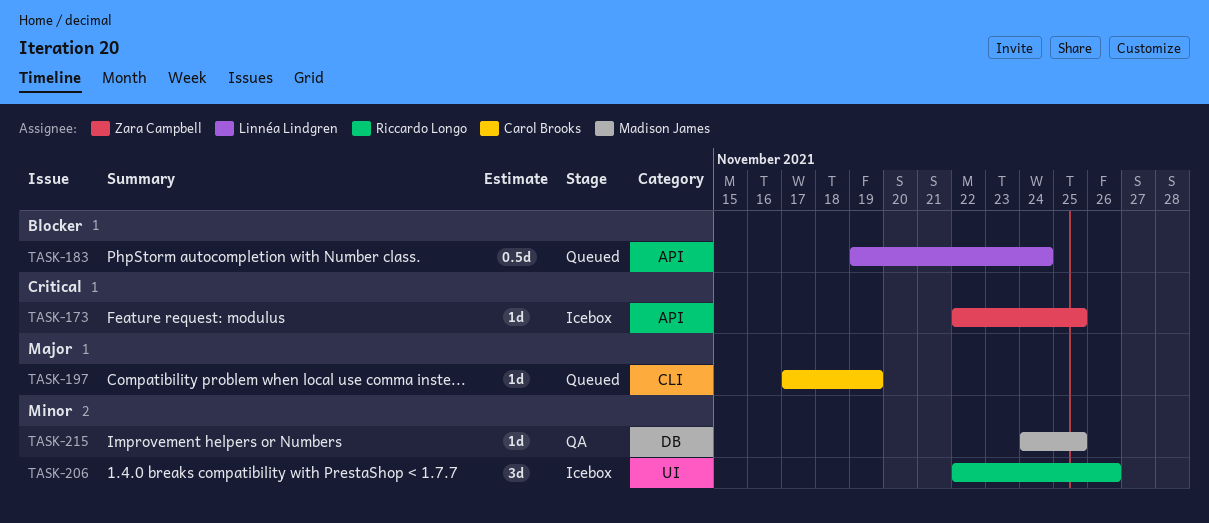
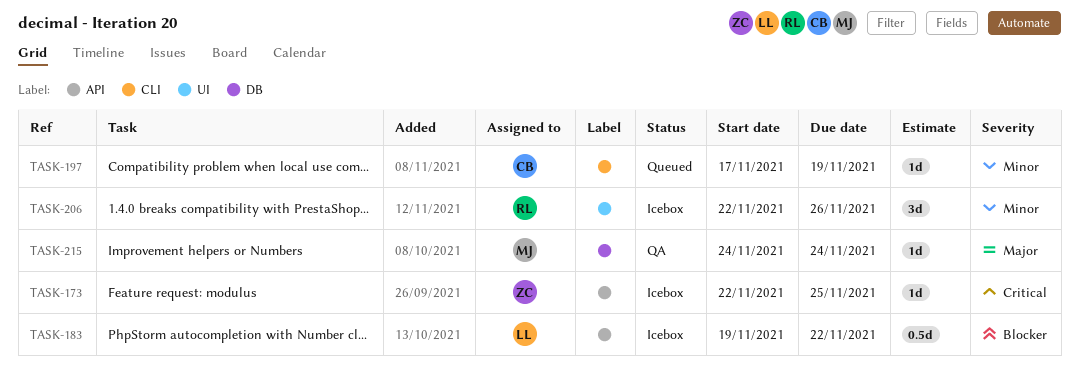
TASK-183, status: Queued -> Icebox
TASK-183, due: Nov 24 -> Nov 22
TASK-197, priority: Major -> Minor
TASK-215, priority: Minor -> Major
TASK-215, due: Nov 25 -> Nov 24

